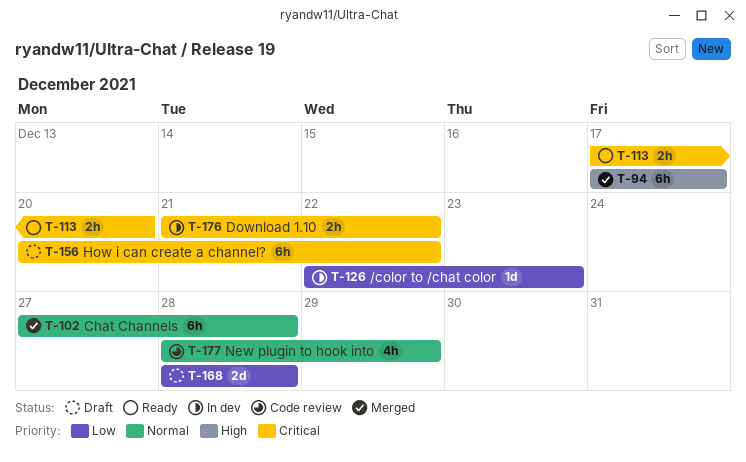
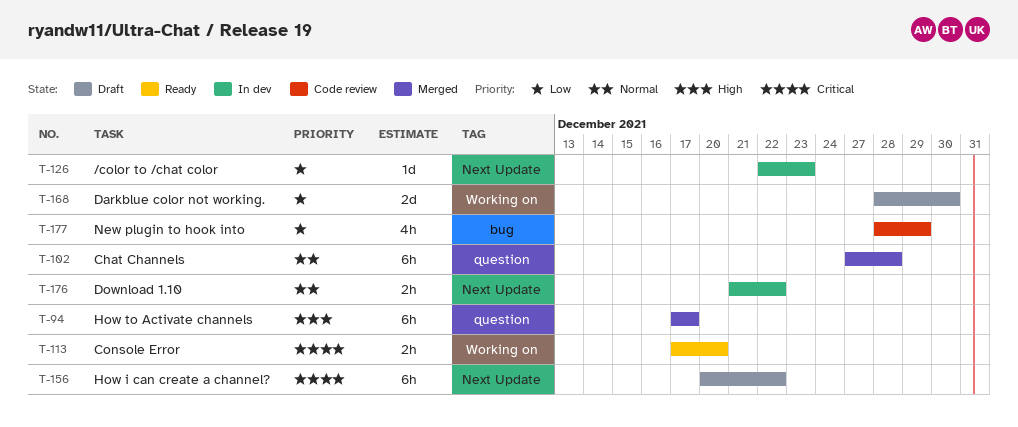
T-168, due: Dec 28 -> Dec 30
T-176, priority: Critical -> Normal
T-177, priority: Normal -> Low

